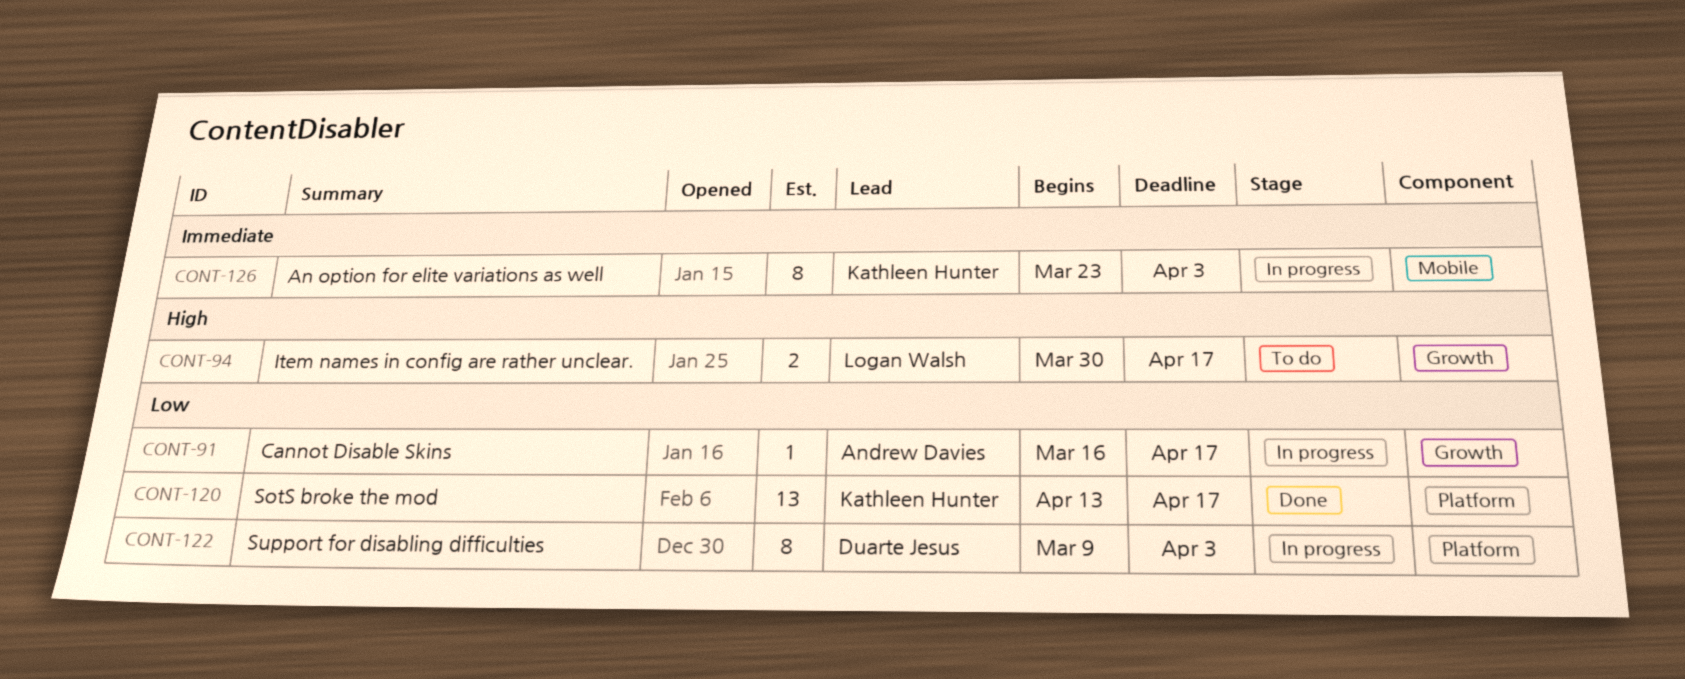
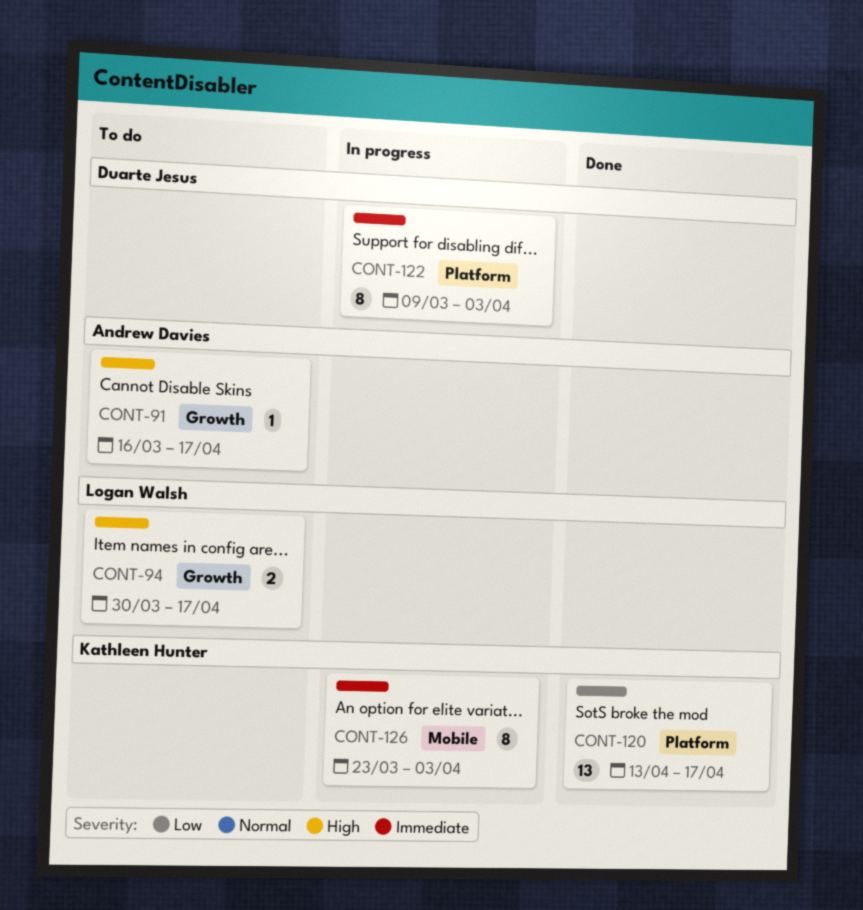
CONT-91, status: In progress -> To do
CONT-91, priority: Low -> High
CONT-122, priority: Low -> Immediate

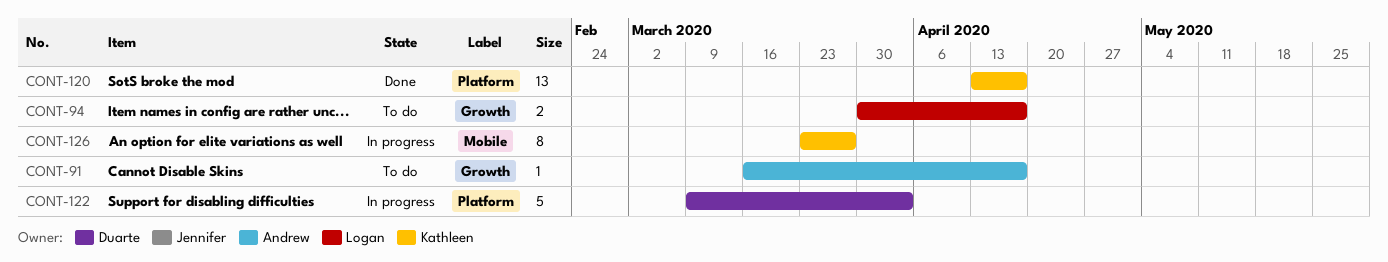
CONT-122, estimate: 8 -> 5
CONT-126, due: Apr 3 -> Mar 27

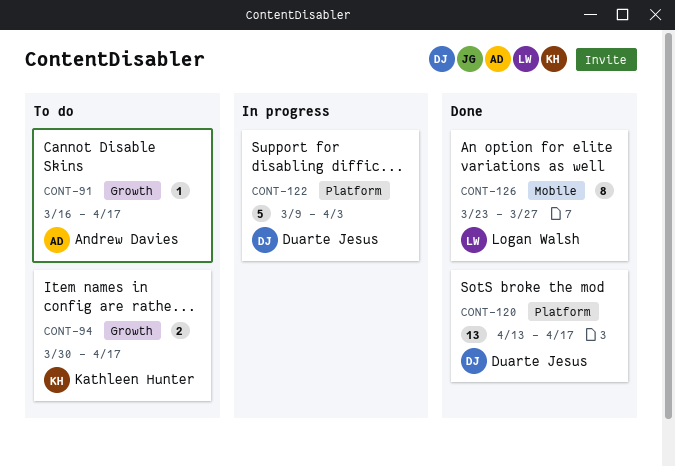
CONT-94, owner: Logan Walsh -> Kathleen Hunter
CONT-120, owner: Kathleen Hunter -> Duarte Jesus
CONT-126, status: In progress -> Done
CONT-126, owner: Kathleen Hunter -> Logan Walsh

